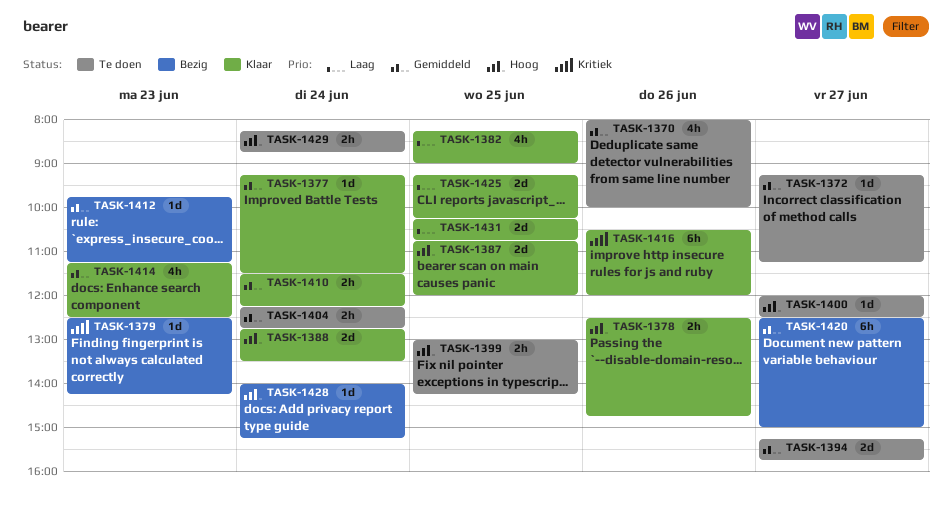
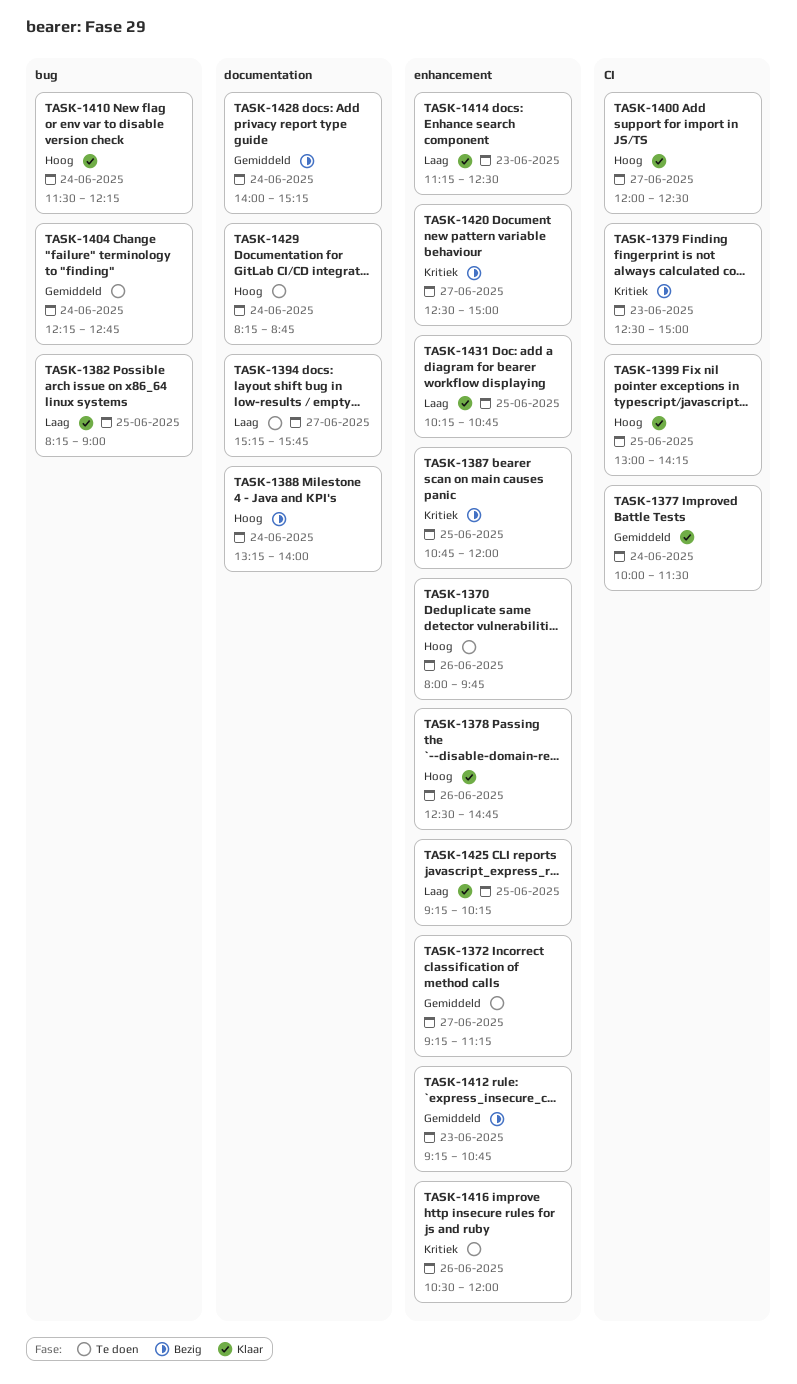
TASK-1370, priority: Gemiddeld -> Hoog
TASK-1370, ends: 10:00 -> 09:45
TASK-1377, begins: 09:15 -> 10:00
TASK-1379, ends: 14:15 -> 15:00
TASK-1387, status: Klaar -> Bezig
TASK-1387, priority: Hoog -> Kritiek
TASK-1388, status: Klaar -> Bezig
TASK-1388, begins: 12:45 -> 13:15
TASK-1388, ends: 13:30 -> 14:00
TASK-1394, priority: Gemiddeld -> Laag
TASK-1399, status: Te doen -> Klaar
TASK-1400, status: Te doen -> Klaar
TASK-1410, priority: Gemiddeld -> Hoog
TASK-1412, begins: 09:45 -> 09:15
TASK-1412, ends: 11:15 -> 10:45
TASK-1414, priority: Gemiddeld -> Laag
TASK-1416, status: Klaar -> Te doen
TASK-1420, priority: Gemiddeld -> Kritiek
TASK-1428, priority: Hoog -> Gemiddeld

